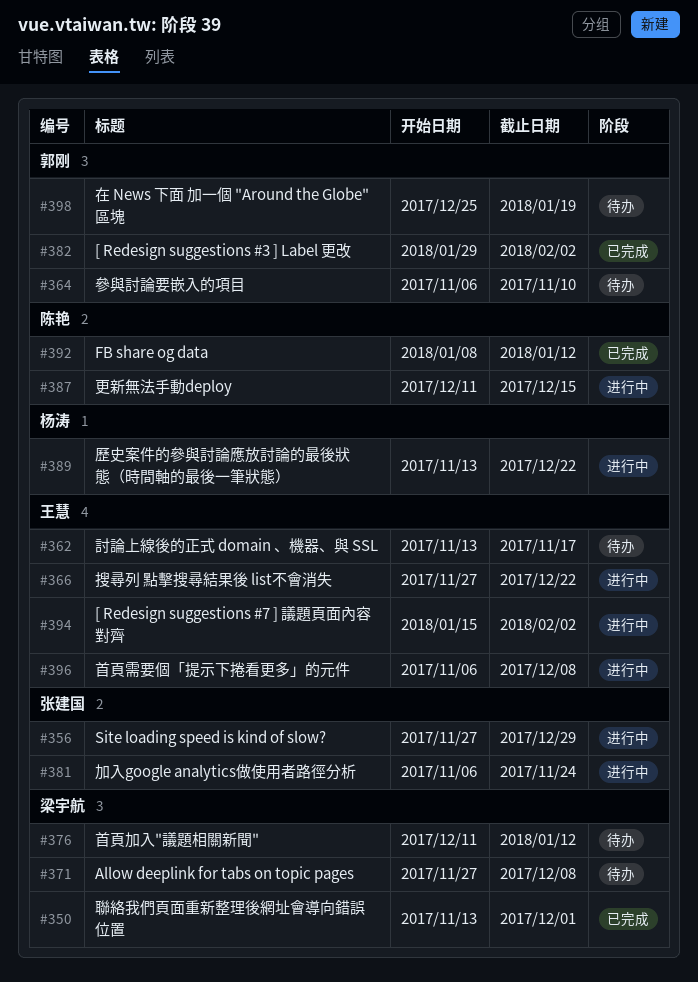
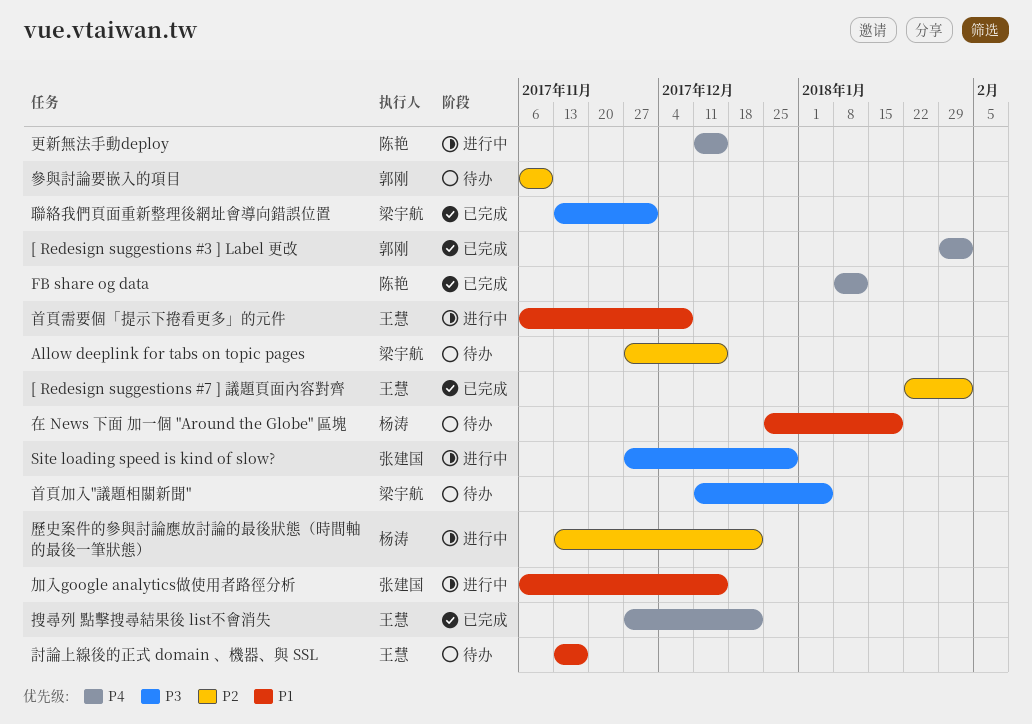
[ Redesign suggestions #7 ] 議題頁面內容對齊, status: 进行中 -> 已完成
[ Redesign suggestions #7 ] 議題頁面內容對齊, start: Jan 15 -> Jan 22
Allow deeplink for tabs on topic pages, due: Dec 8 -> Dec 15
加入google analytics做使用者路徑分析, due: Nov 24 -> Dec 15
在 News 下面 加一個 "Around the Globe" 區塊, owner: 郭刚 -> 杨涛
搜尋列 點擊搜尋結果後 list不會消失, status: 进行中 -> 已完成
首頁加入"議題相關新聞", due: Jan 12 -> Jan 5

